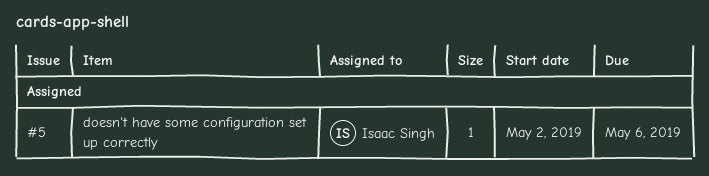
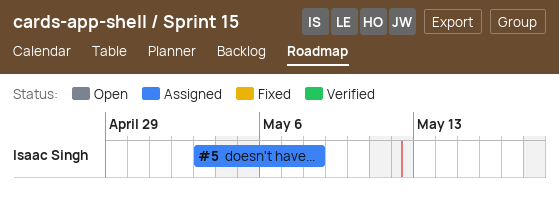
#5, start: May 2 -> May 3
#5, due: May 6 -> May 8

